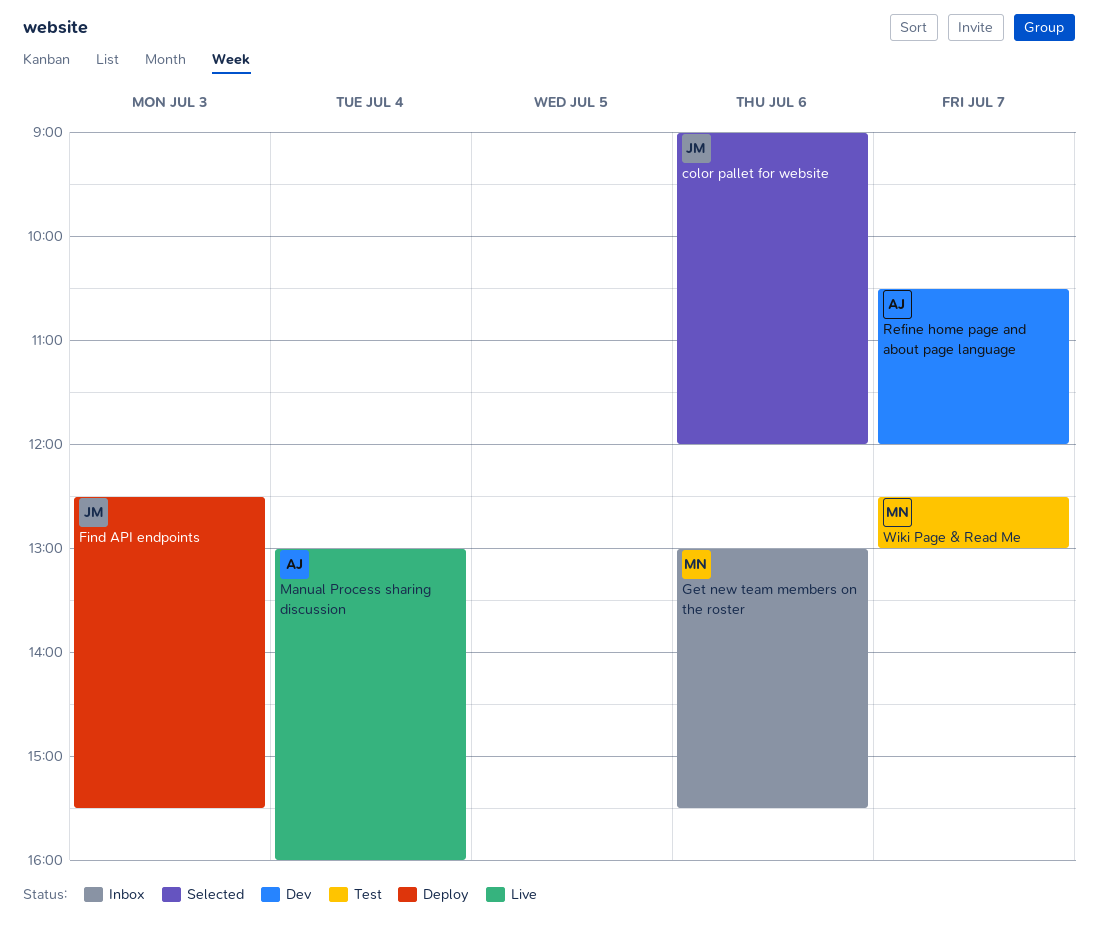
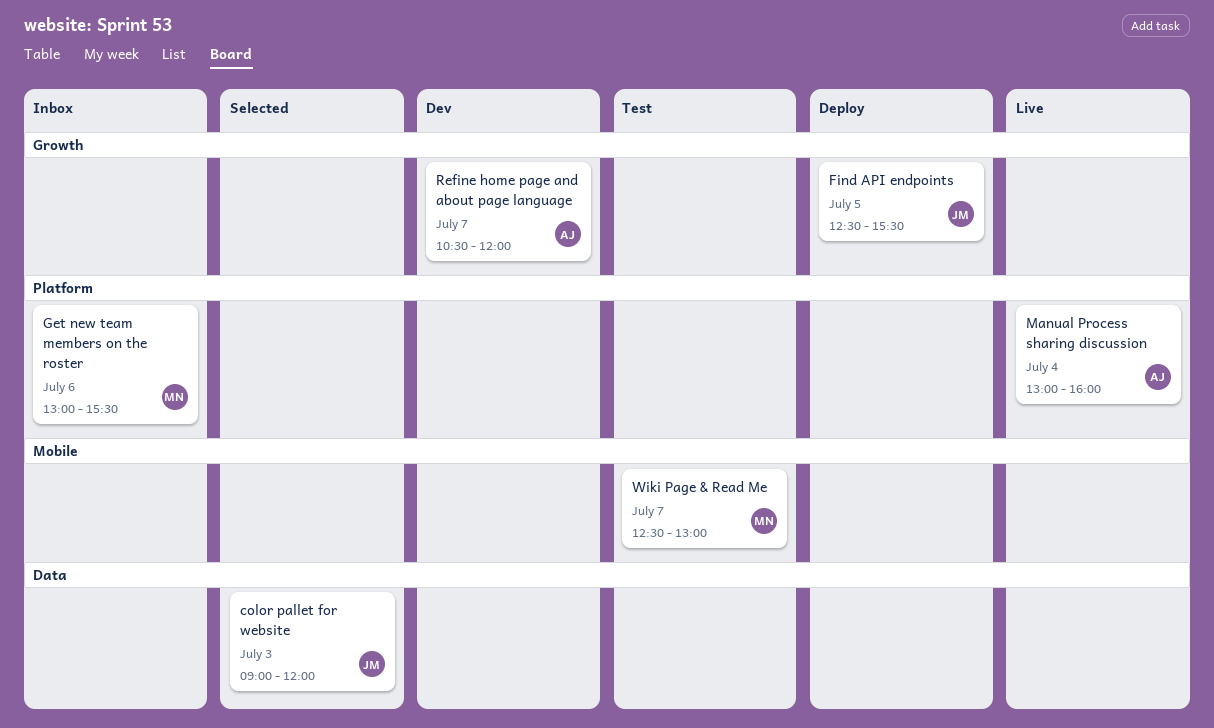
color pallet for website, day: Jul 6 -> Jul 3
Find API endpoints, day: Jul 3 -> Jul 5

